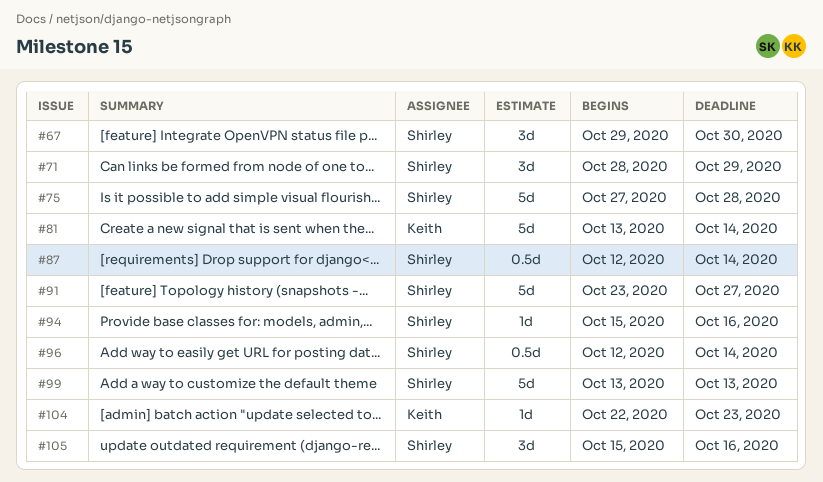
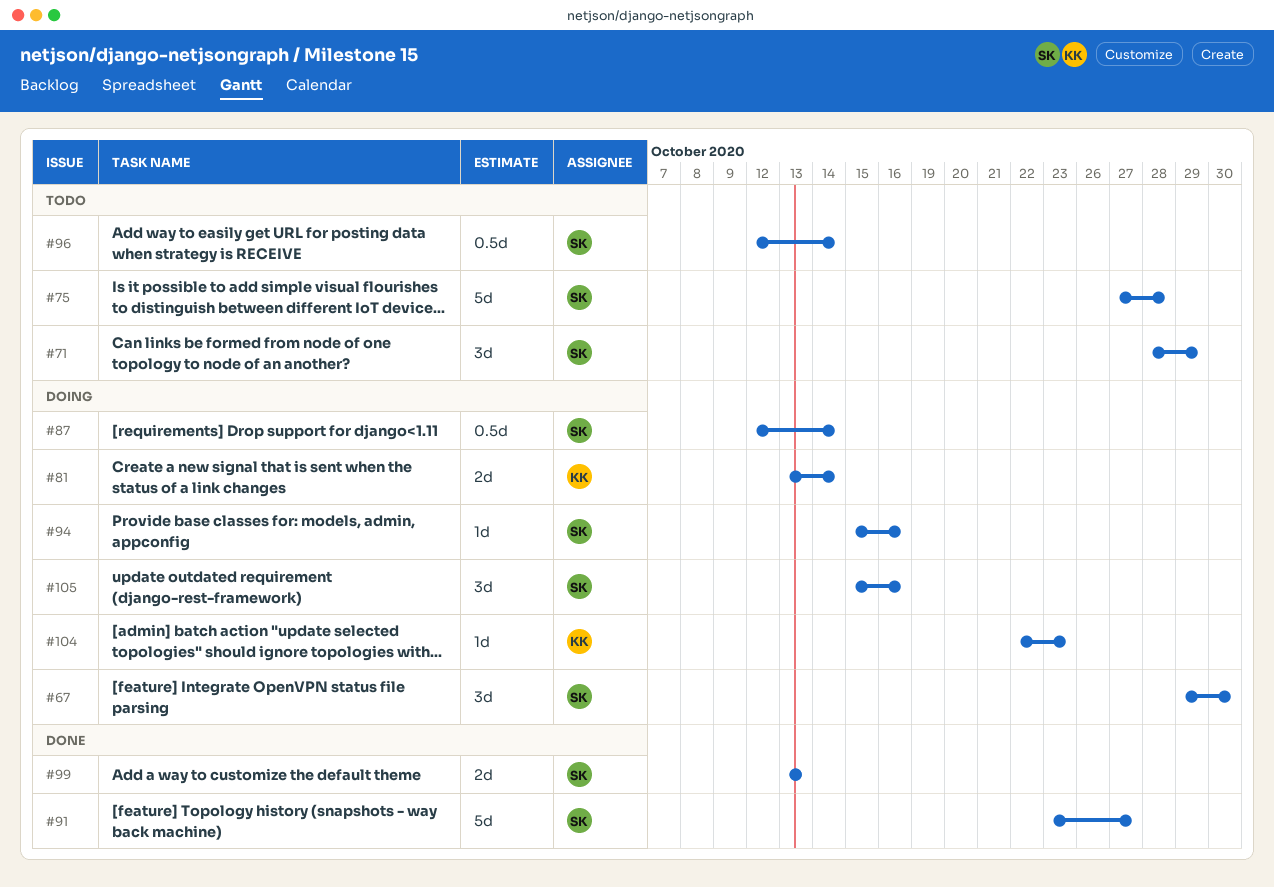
#81, estimate: 5d -> 2d
#99, estimate: 5d -> 2d

